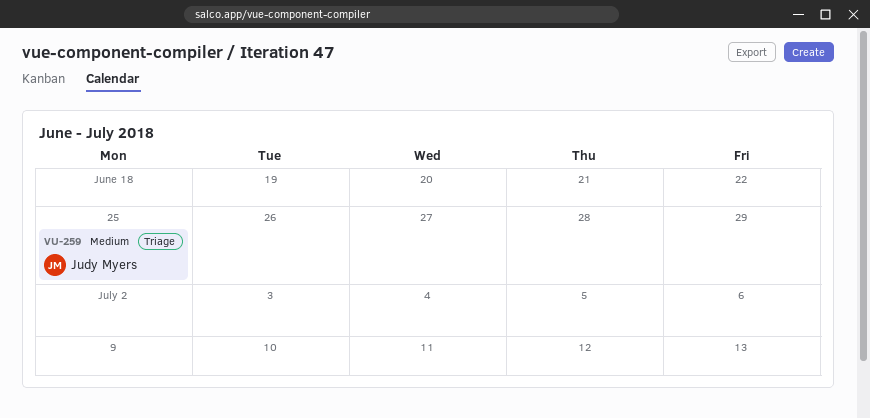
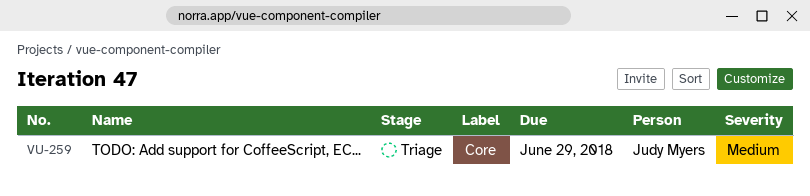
VU-259, due: Jun 25 -> Jun 29

